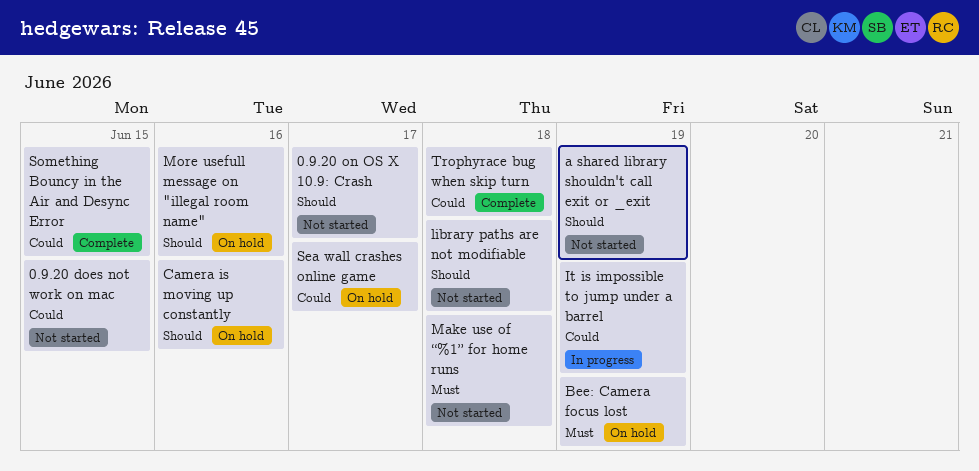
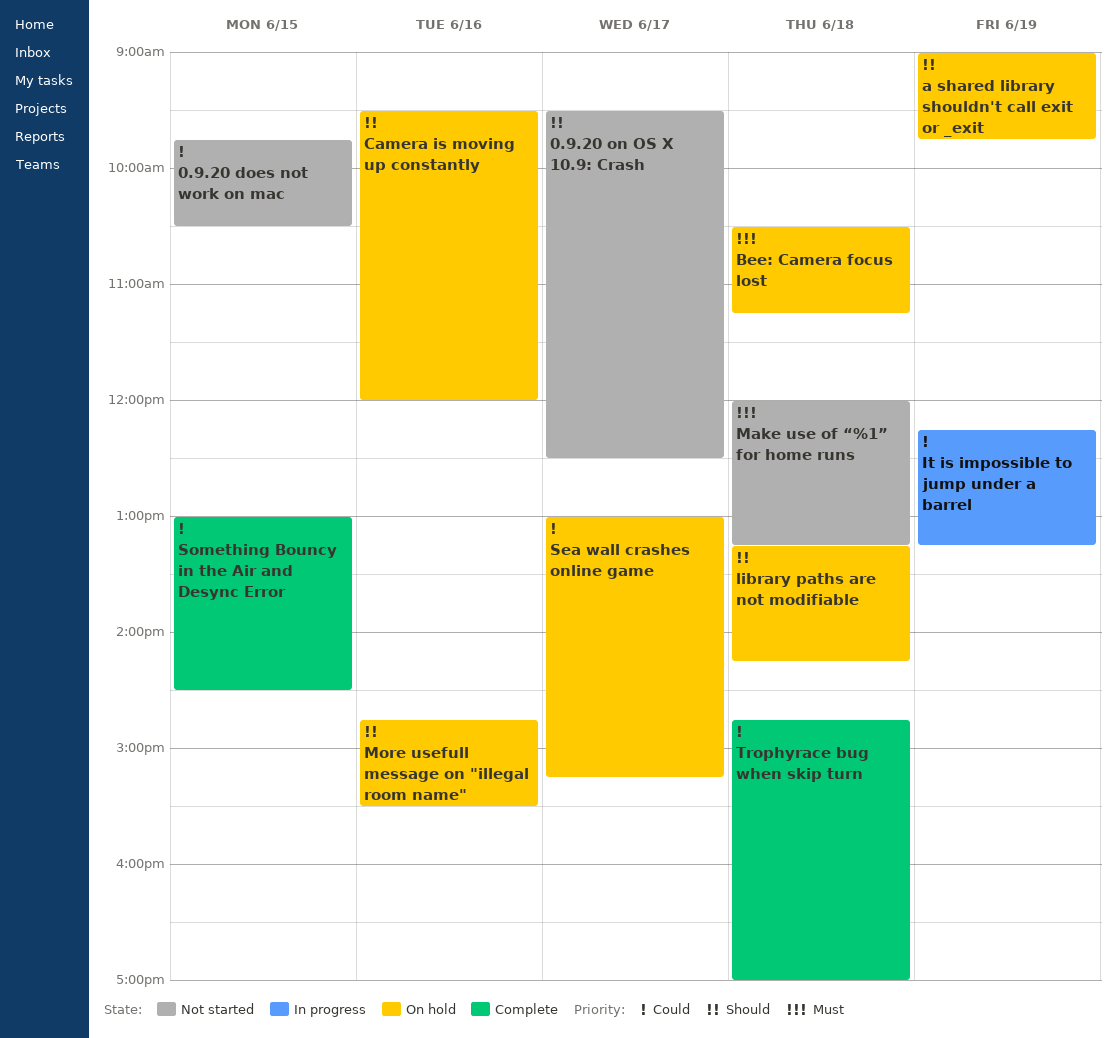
a shared library shouldn't call exit or _exit, status: Not started -> On hold
Bee: Camera focus lost, day: Jun 19 -> Jun 18
library paths are not modifiable, status: Not started -> On hold

